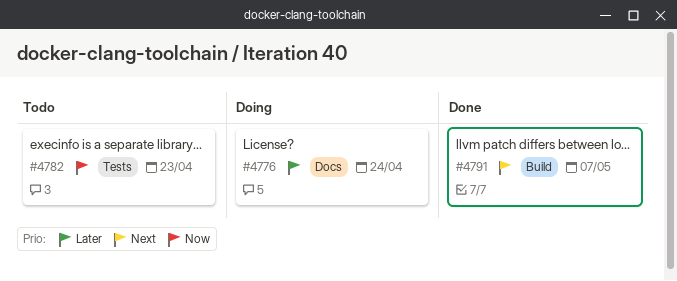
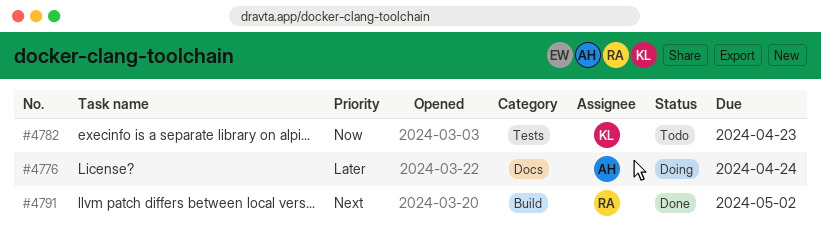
#4791, due: May 7 -> May 2

